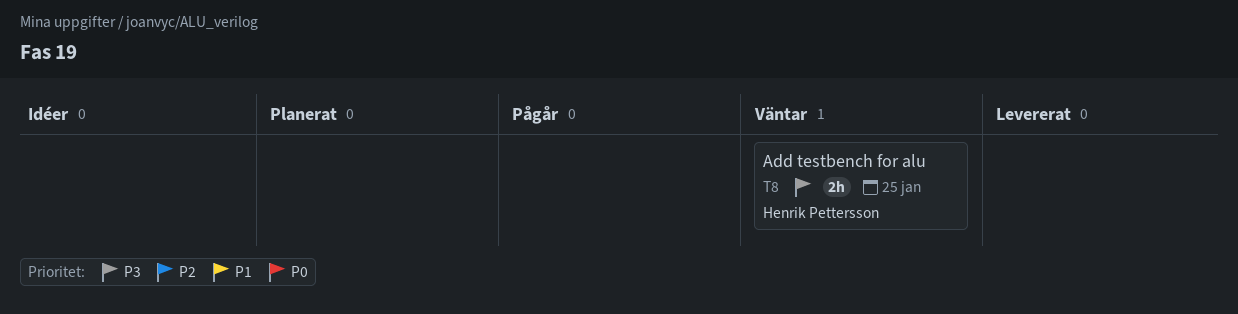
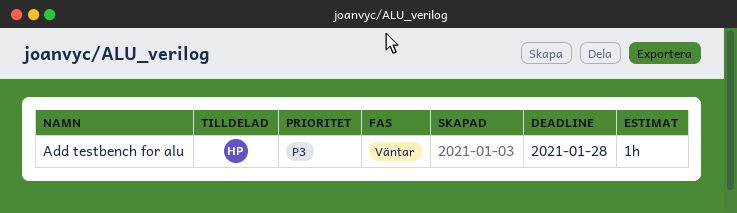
Add testbench for alu, estimate: 2h -> 1h
Add testbench for alu, due: Jan 25 -> Jan 28

